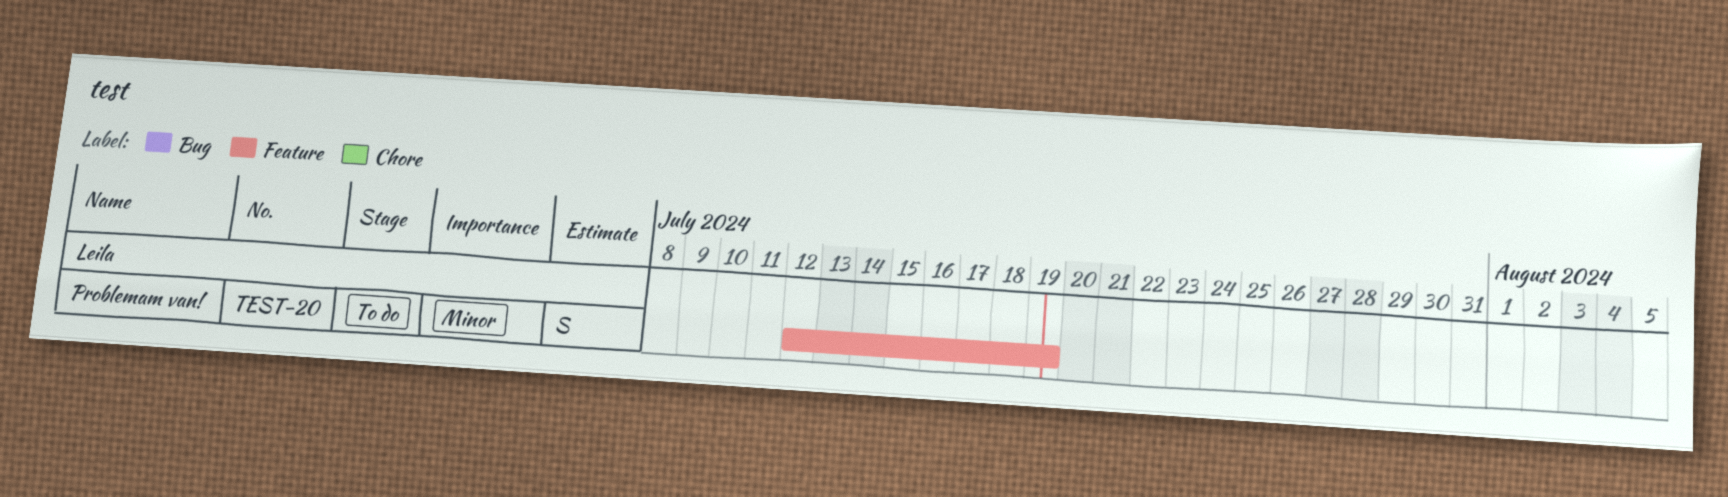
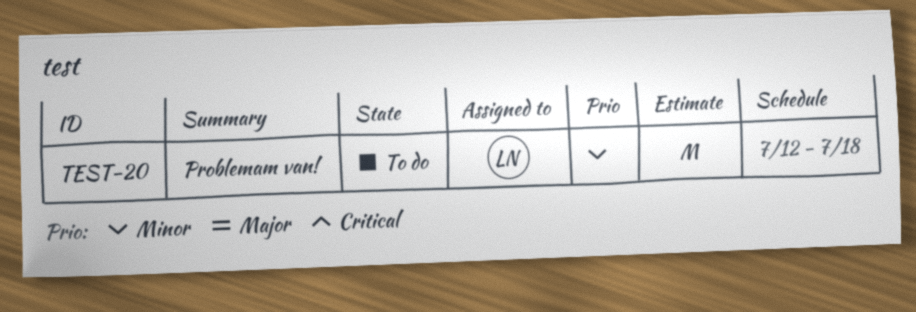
TEST-20, estimate: S -> M
TEST-20, due: Jul 19 -> Jul 18

